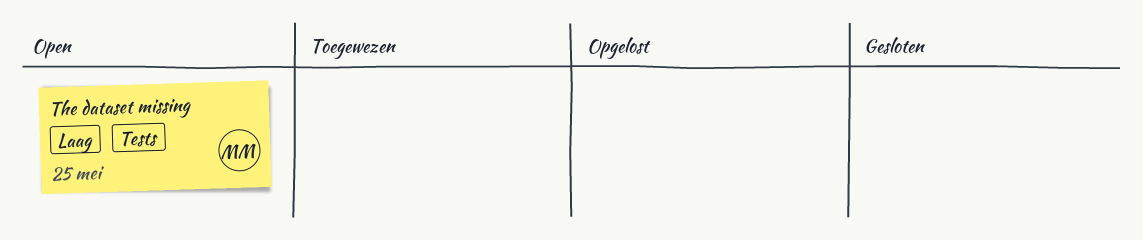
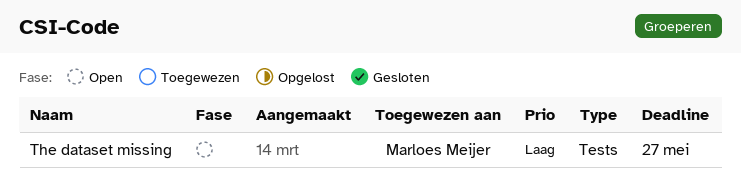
The dataset missing, due: May 25 -> May 27

